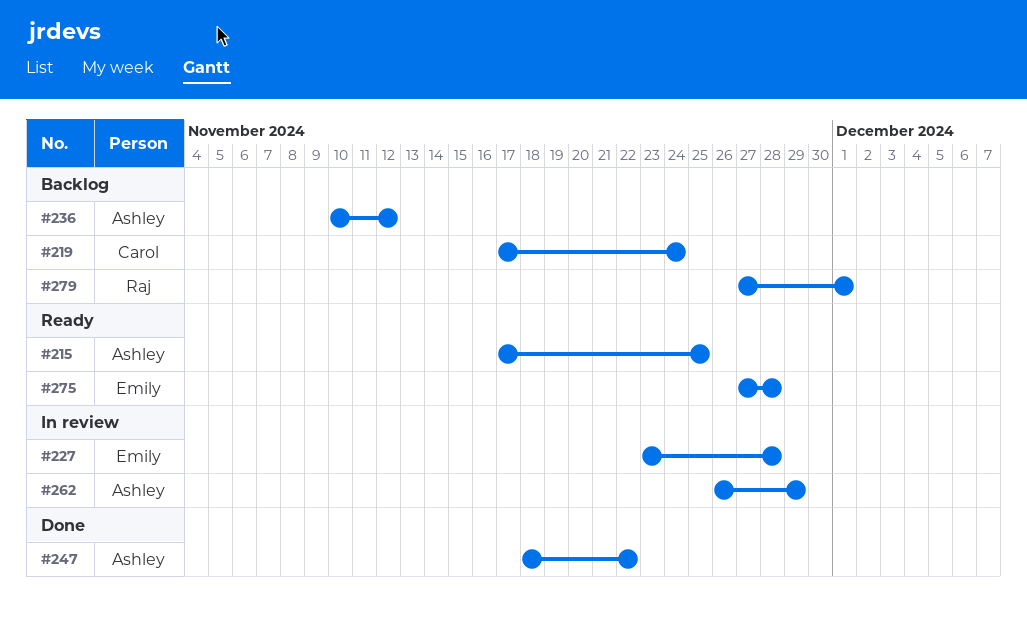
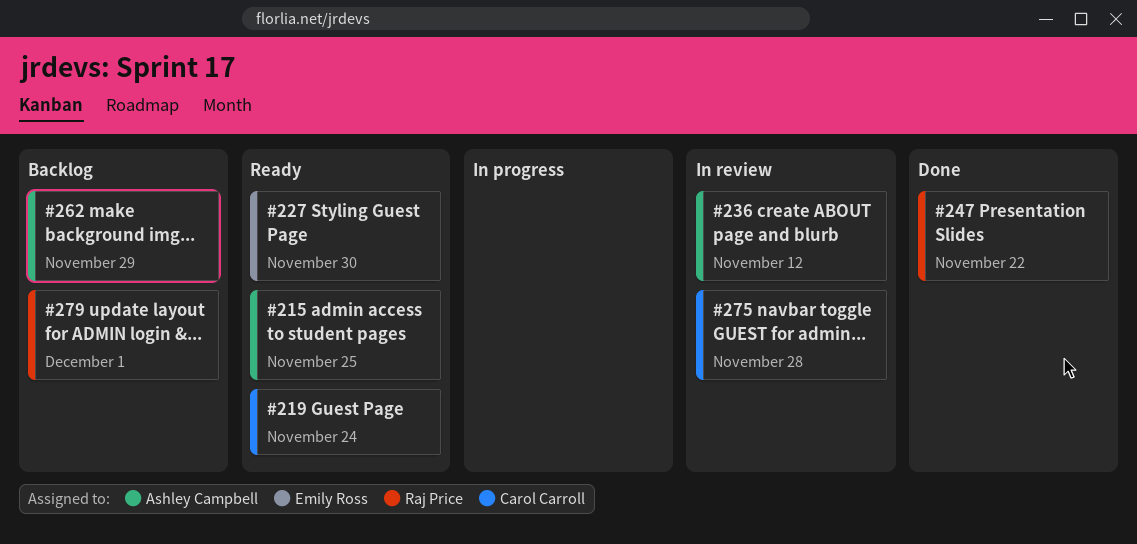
#219, status: Backlog -> Ready
#227, status: In review -> Ready
#227, due: Nov 28 -> Nov 30
#236, status: Backlog -> In review
#247, owner: Ashley Campbell -> Raj Price
#262, status: In review -> Backlog
#275, status: Ready -> In review
#275, owner: Emily Ross -> Carol Carroll

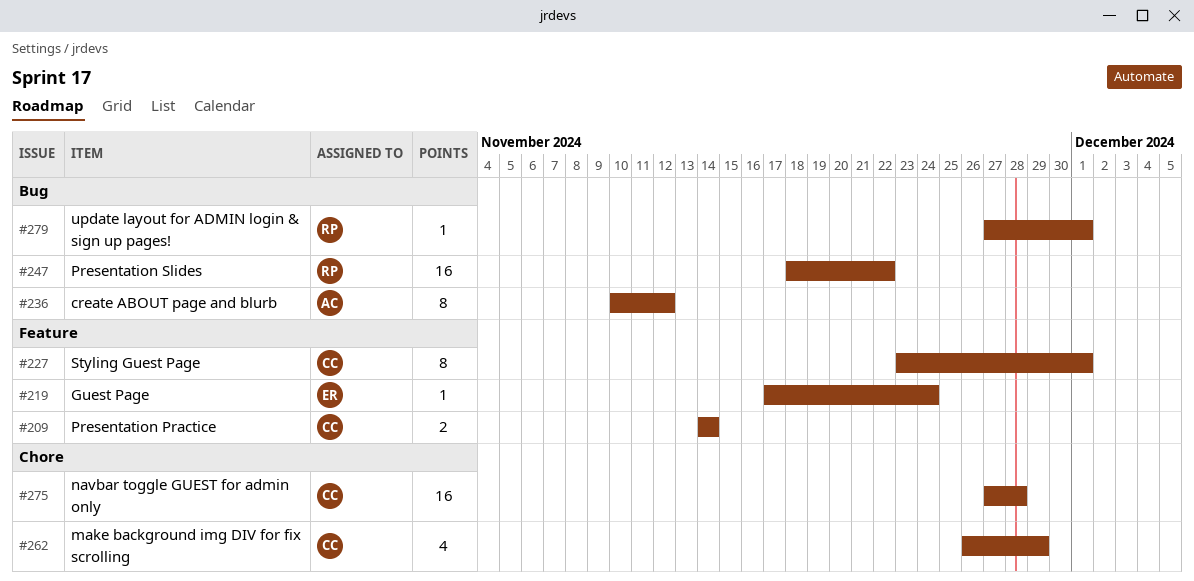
#209: none -> present
#215: present -> none
#219, owner: Carol Carroll -> Emily Ross
#227, owner: Emily Ross -> Carol Carroll
#227, due: Nov 30 -> Dec 1
#262, owner: Ashley Campbell -> Carol Carroll

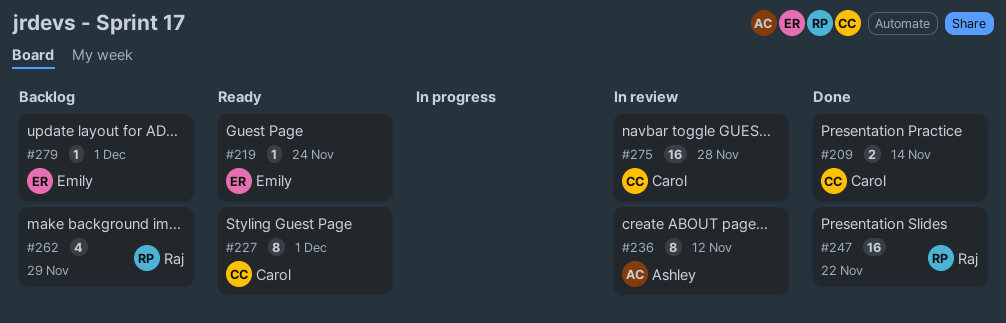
#262, owner: Carol -> Raj
#279, owner: Raj -> Emily

